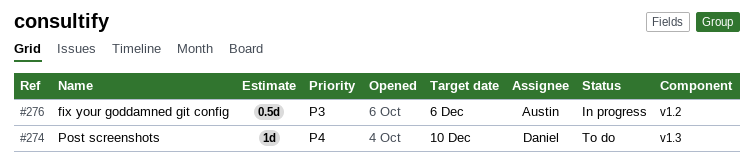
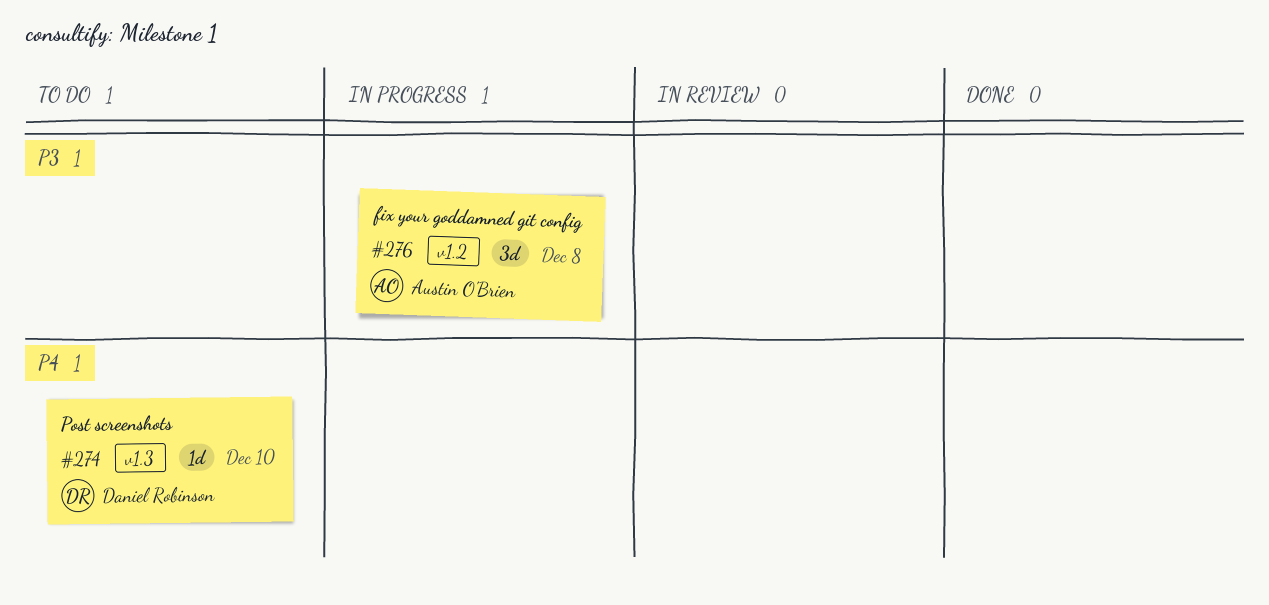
#276, estimate: 0.5d -> 3d
#276, due: Dec 6 -> Dec 8

